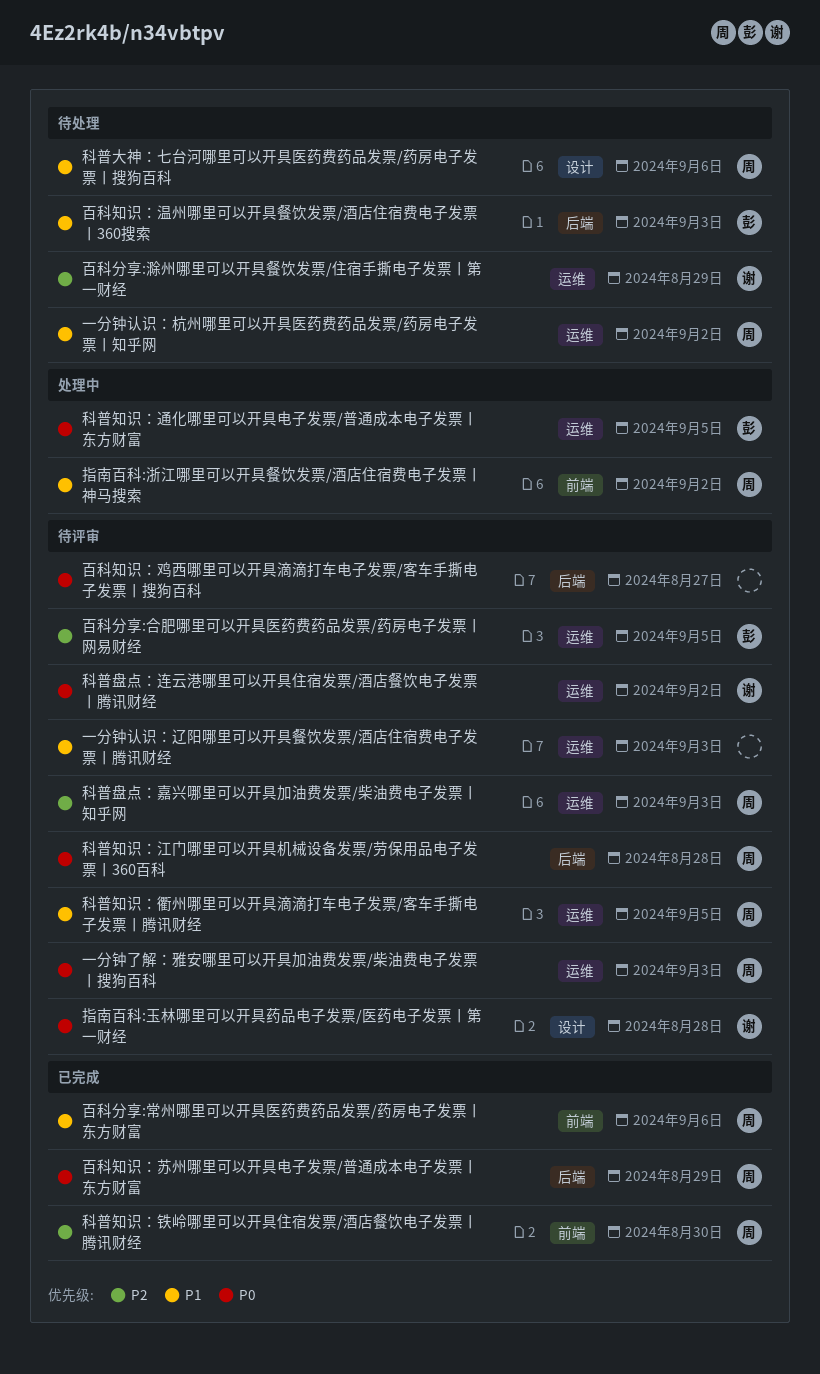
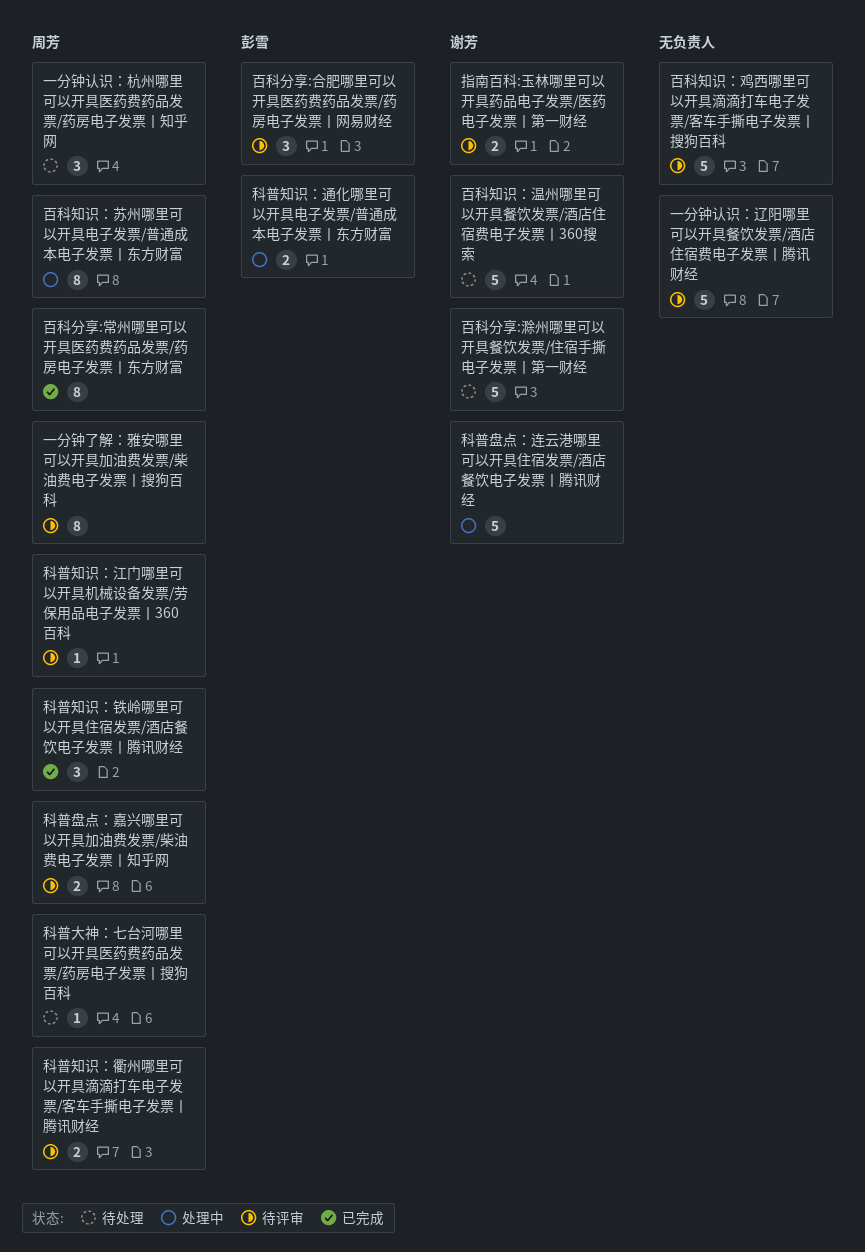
指南百科:浙江哪里可以开具餐饮发票/酒店住宿费电子发票丨神马搜索: present -> none
百科知识：温州哪里可以开具餐饮发票/酒店住宿费电子发票丨360搜索, owner: 彭雪 -> 谢芳
百科知识：苏州哪里可以开具电子发票/普通成本电子发票丨东方财富, status: 已完成 -> 处理中
科普盘点：连云港哪里可以开具住宿发票/酒店餐饮电子发票丨腾讯财经, status: 待评审 -> 处理中

